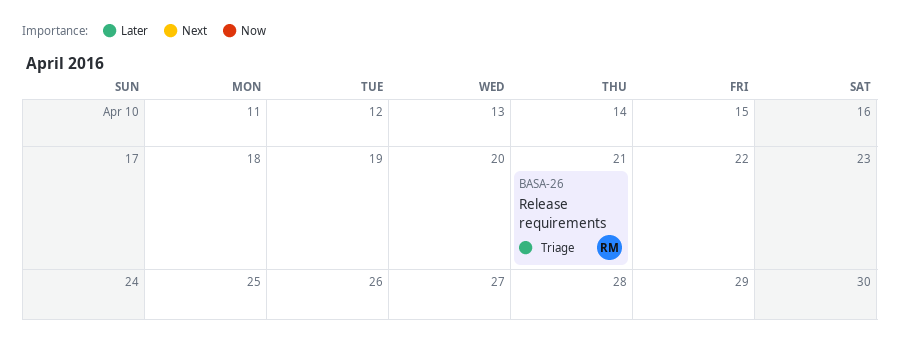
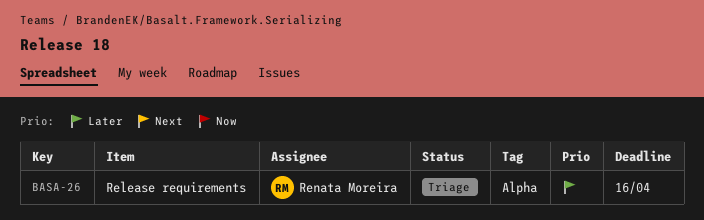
BASA-26, due: Apr 21 -> Apr 16

